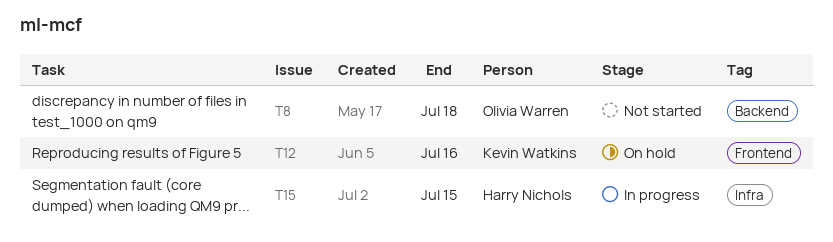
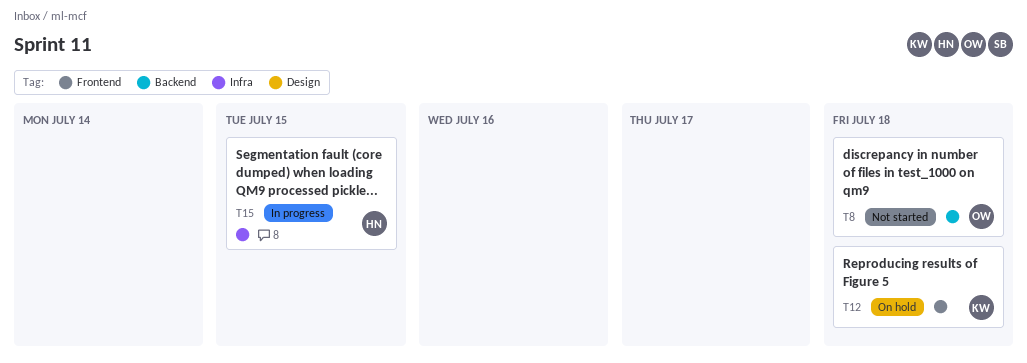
T12, due: Jul 16 -> Jul 18

